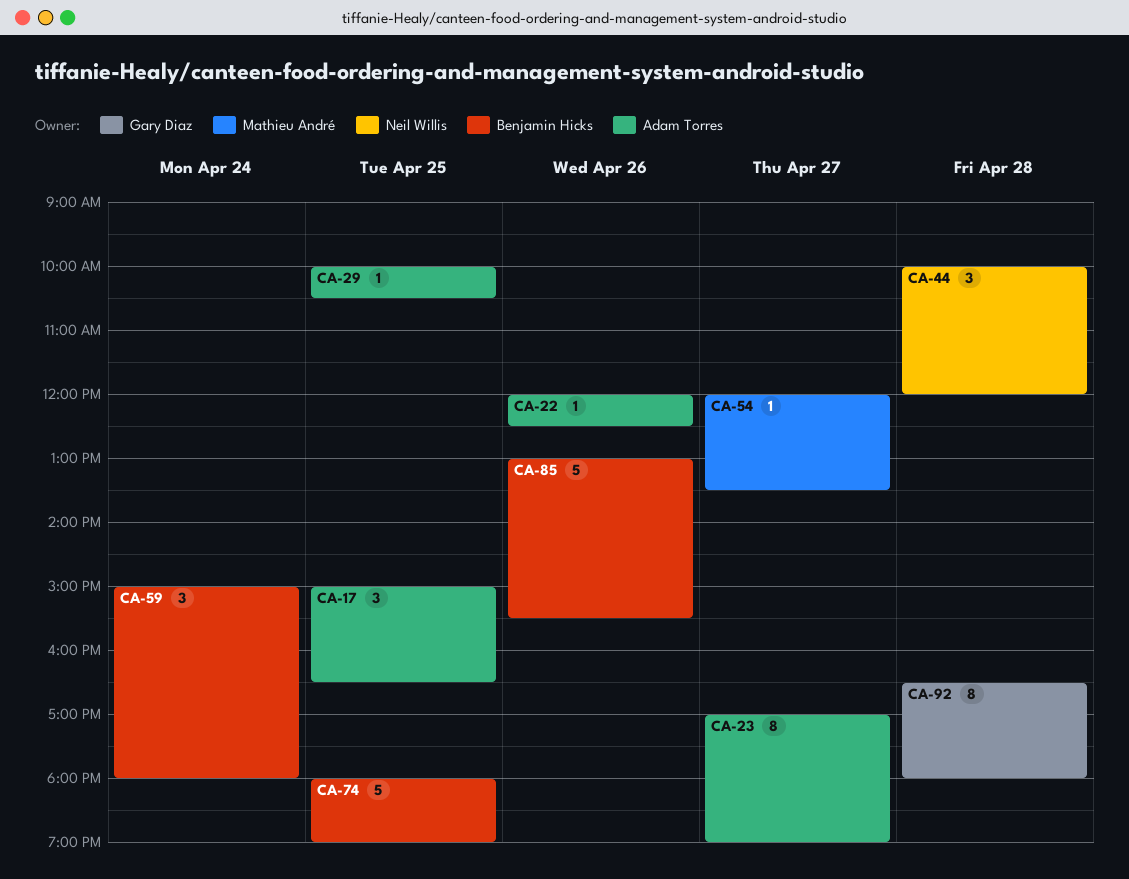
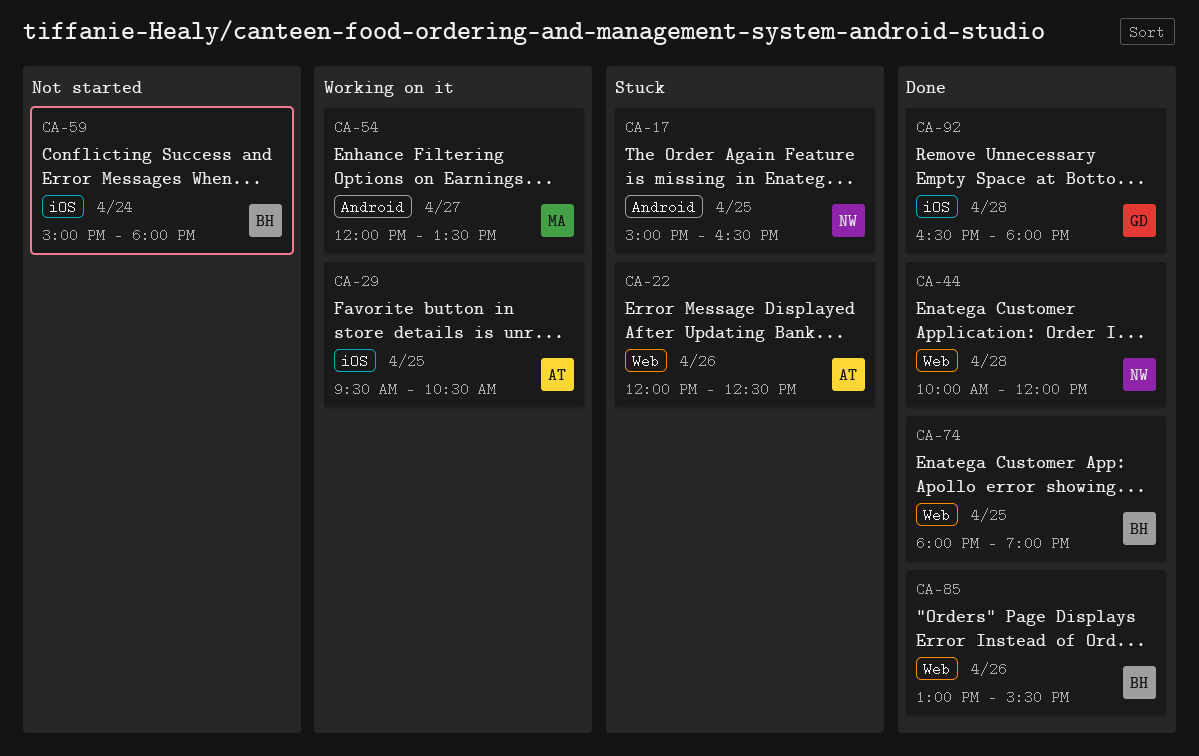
CA-17, owner: Adam Torres -> Neil Willis
CA-23: present -> none
CA-29, begins: 10:00 -> 09:30

